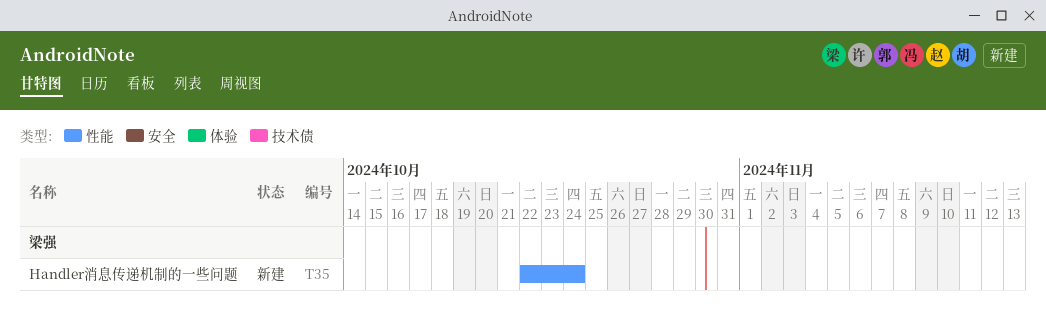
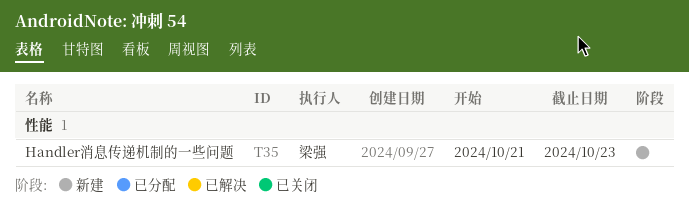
T35, start: Oct 22 -> Oct 21
T35, due: Oct 24 -> Oct 23

